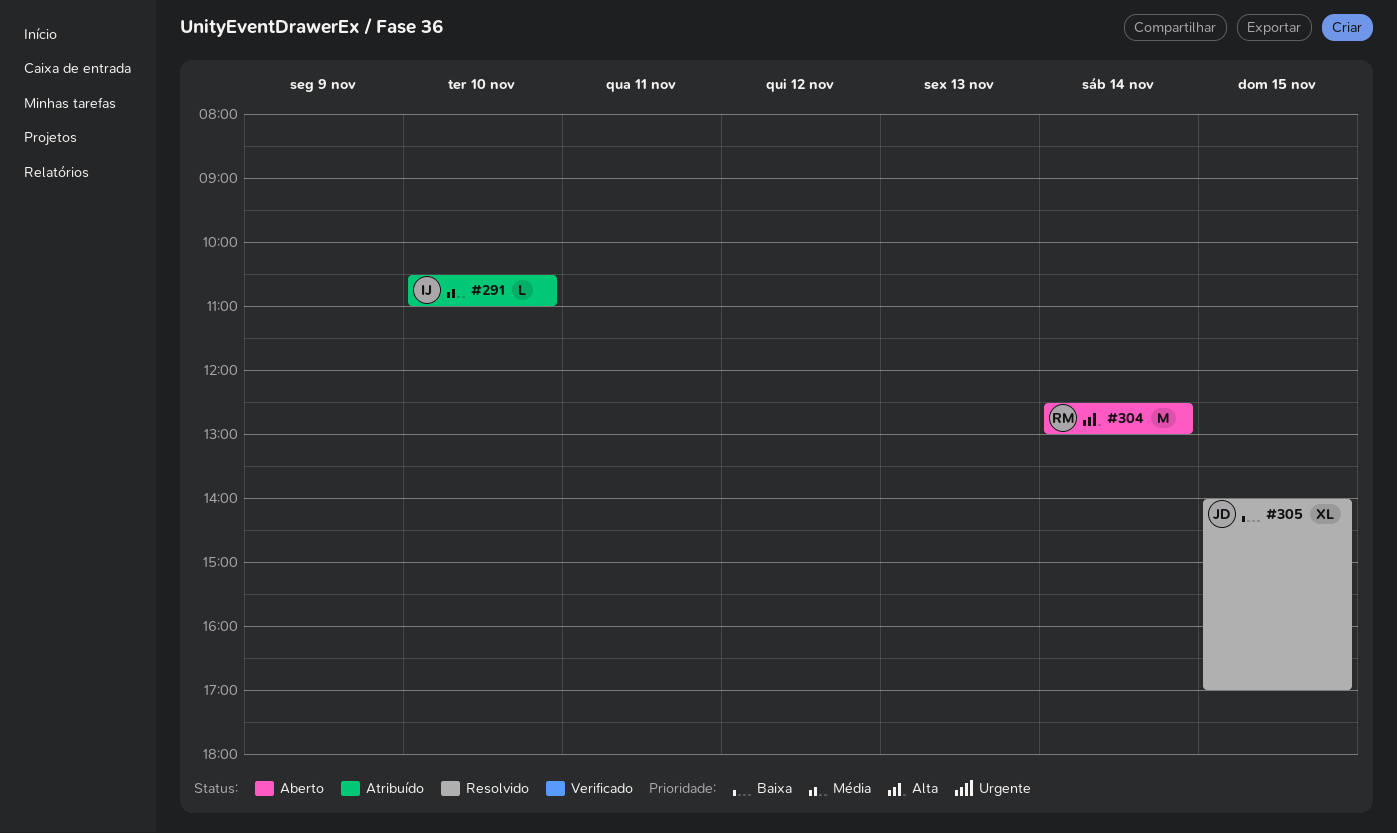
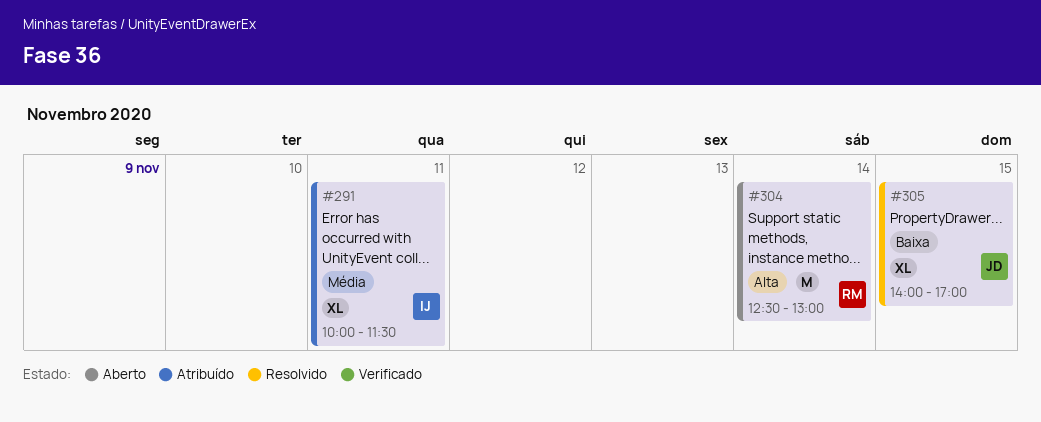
#291, estimate: L -> XL
#291, day: Nov 10 -> Nov 11
#291, begins: 10:30 -> 10:00
#291, ends: 11:00 -> 11:30

